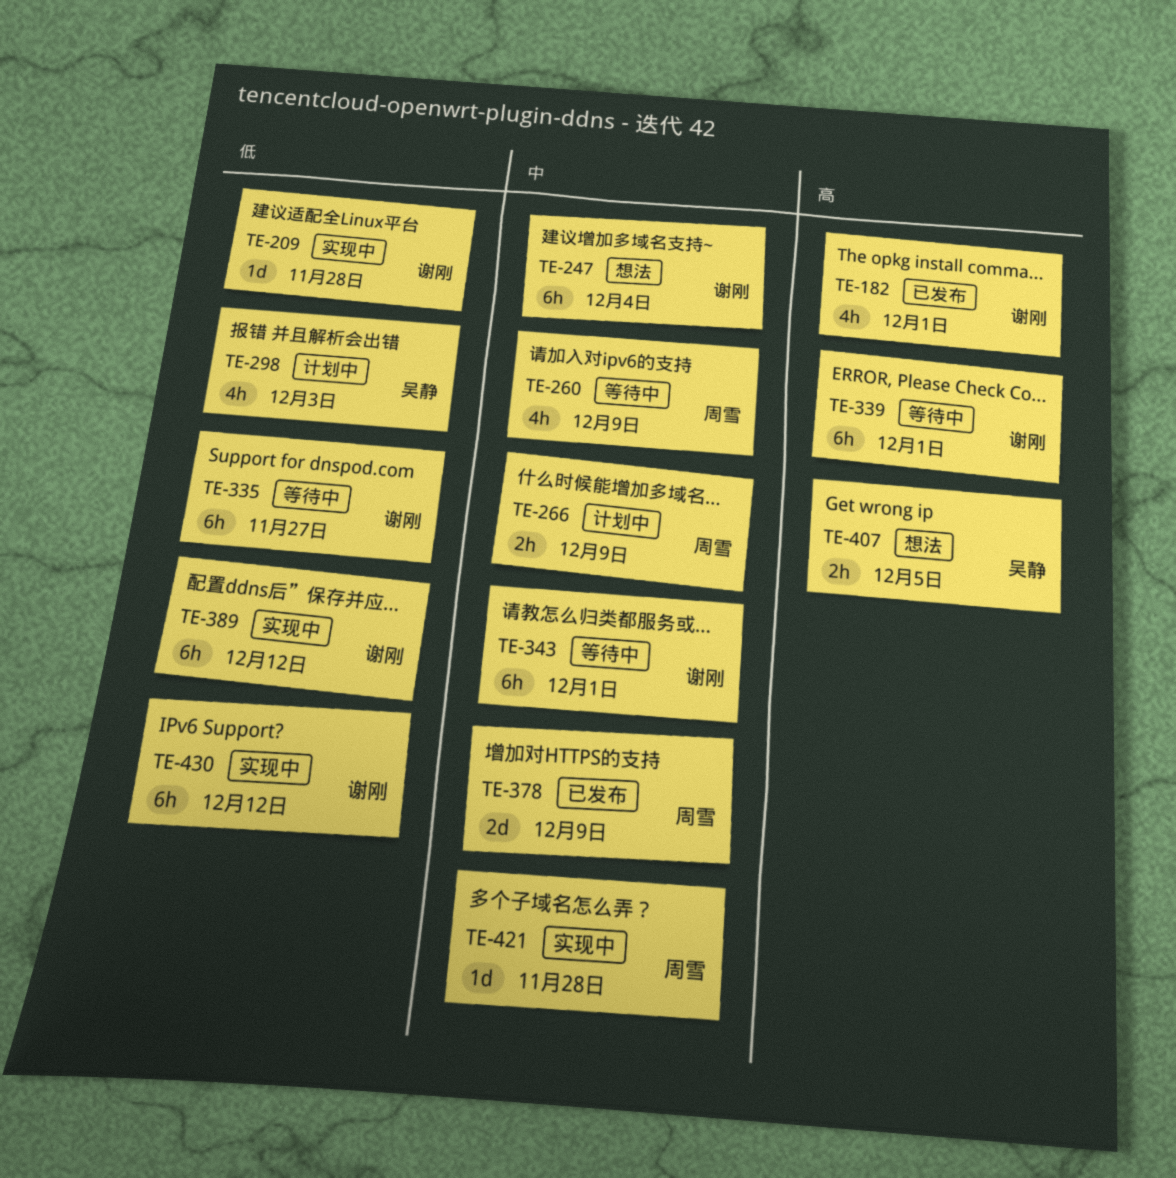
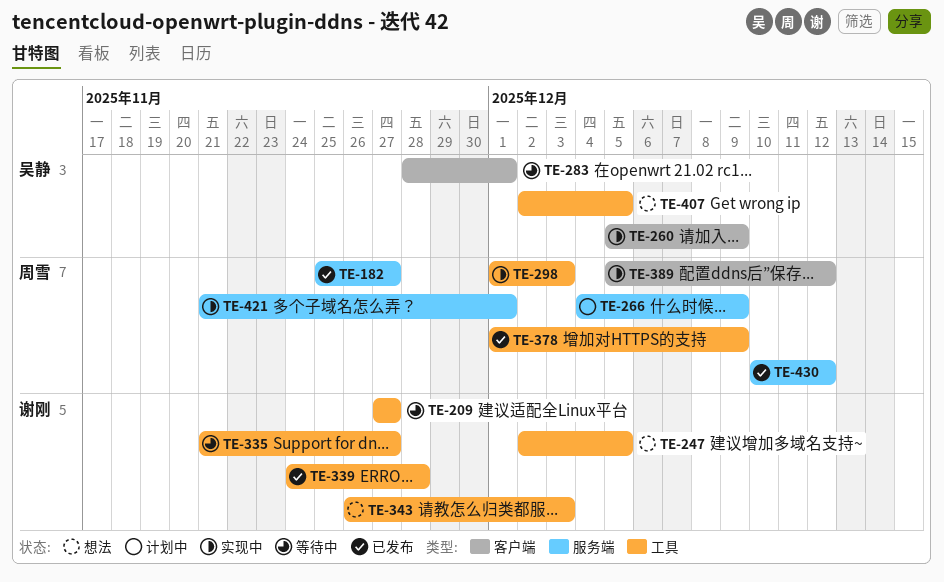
TE-182, owner: 谢刚 -> 周雪
TE-182, due: Dec 1 -> Nov 27
TE-209, status: 实现中 -> 等待中
TE-209, due: Nov 28 -> Nov 27
TE-247, due: Dec 4 -> Dec 5
TE-260, status: 等待中 -> 实现中
TE-260, owner: 周雪 -> 吴静
TE-283: none -> present
TE-298, status: 计划中 -> 实现中
TE-298, owner: 吴静 -> 周雪
TE-339, status: 等待中 -> 已发布
TE-339, due: Dec 1 -> Nov 28
TE-343, status: 等待中 -> 想法
TE-343, due: Dec 1 -> Dec 3
TE-389, owner: 谢刚 -> 周雪
TE-421, due: Nov 28 -> Dec 1
TE-430, status: 实现中 -> 已发布
TE-430, owner: 谢刚 -> 周雪

